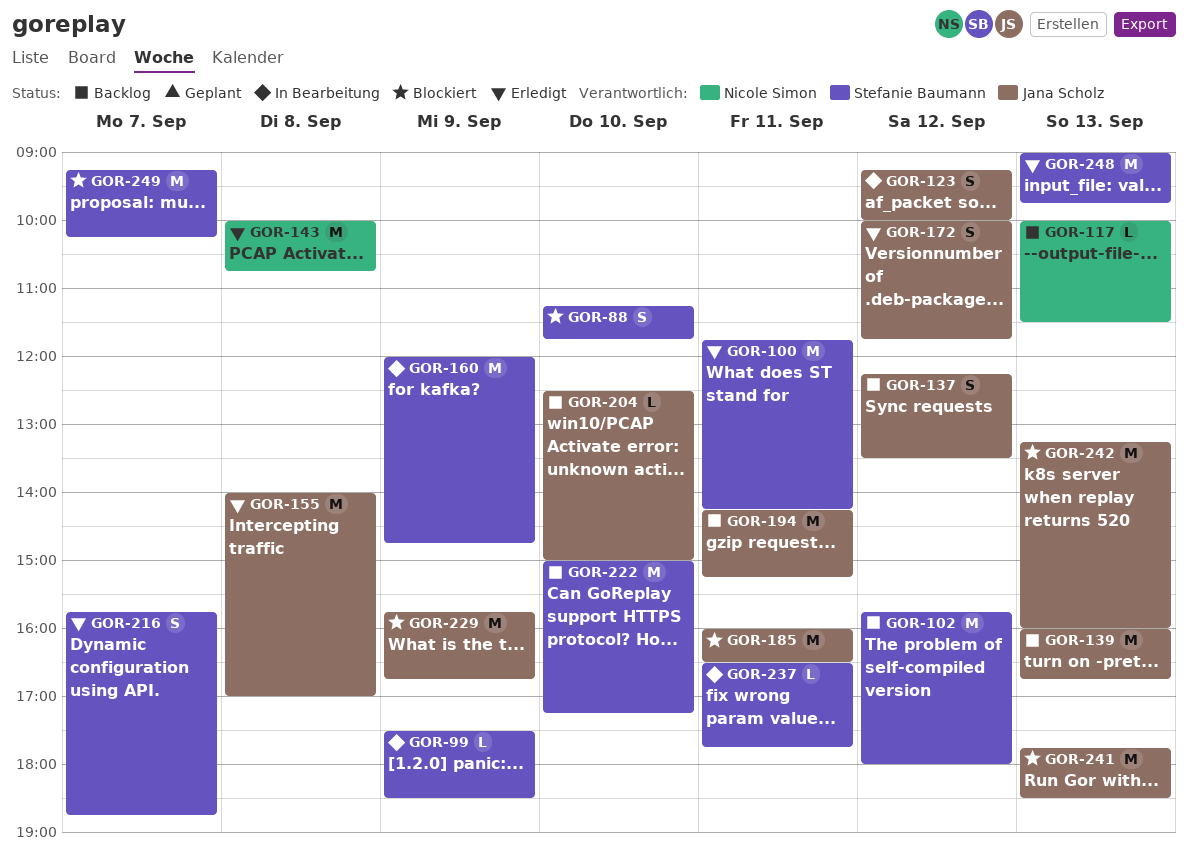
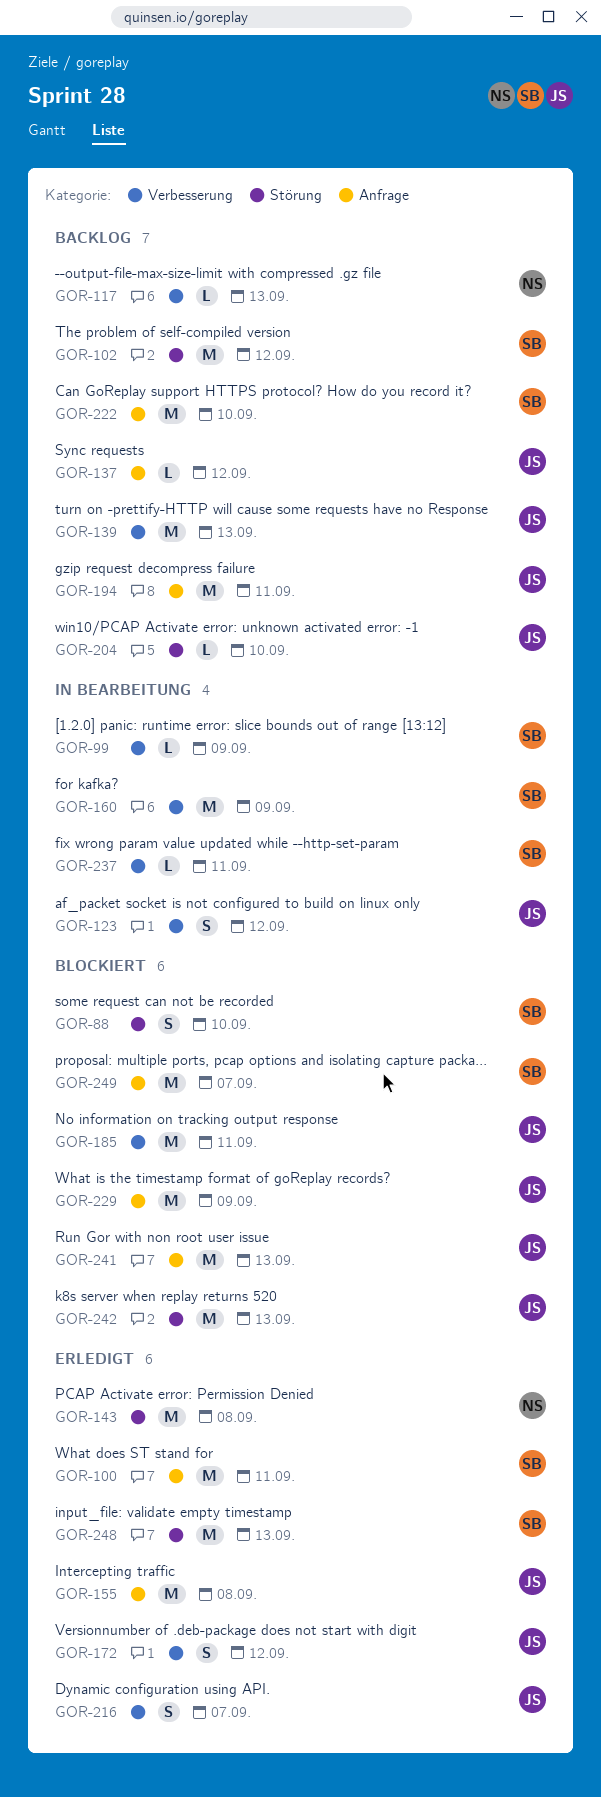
GOR-137, estimate: S -> L
GOR-216, owner: Stefanie Baumann -> Jana Scholz

